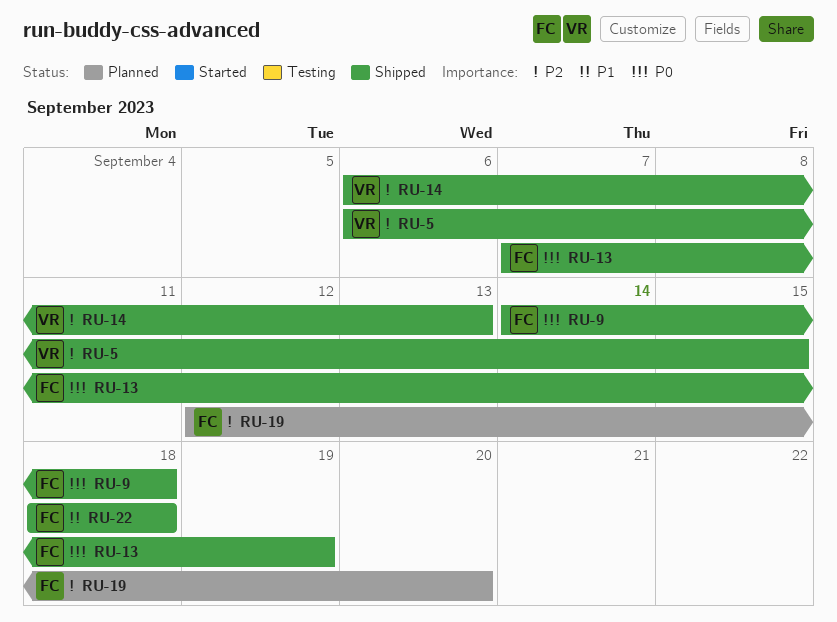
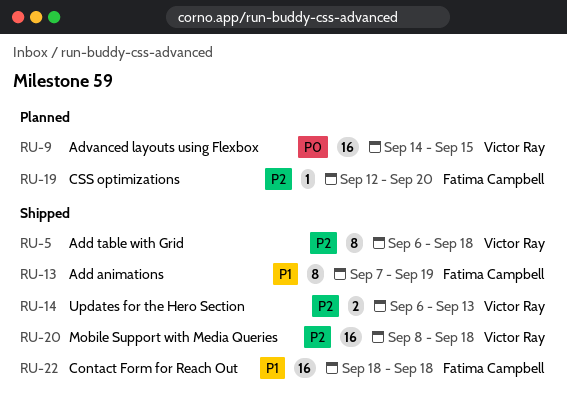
RU-5, due: Sep 15 -> Sep 18
RU-9, status: Shipped -> Planned
RU-9, owner: Fatima Campbell -> Victor Ray
RU-9, due: Sep 18 -> Sep 15
RU-13, priority: P0 -> P1
RU-20: none -> present

